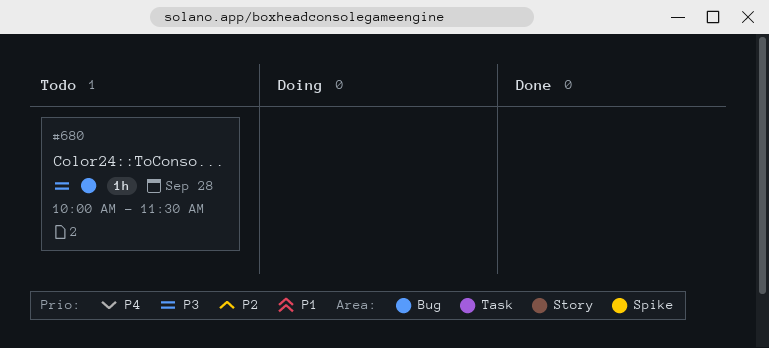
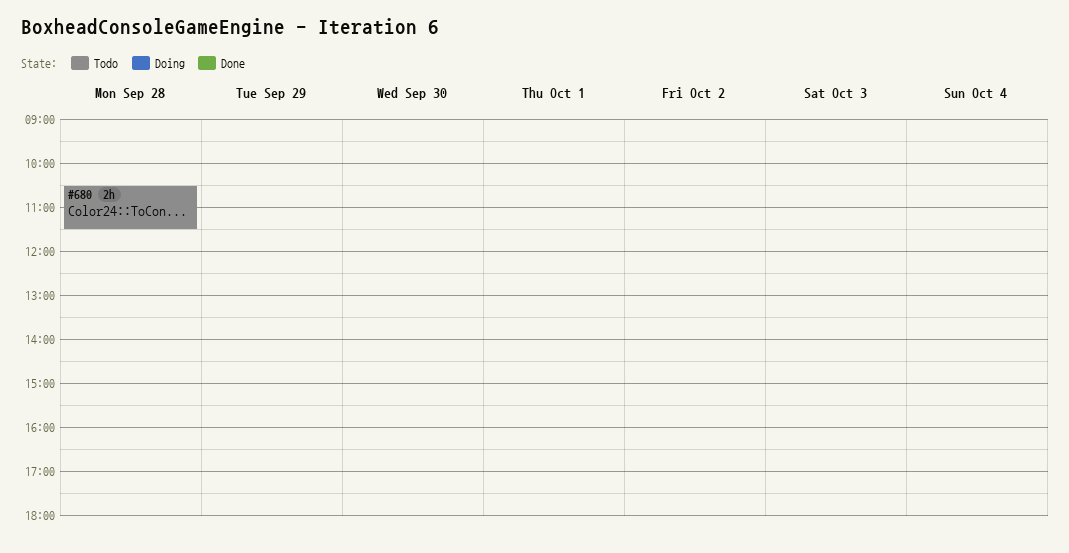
#680, estimate: 1h -> 2h
#680, begins: 10:00 -> 10:30

